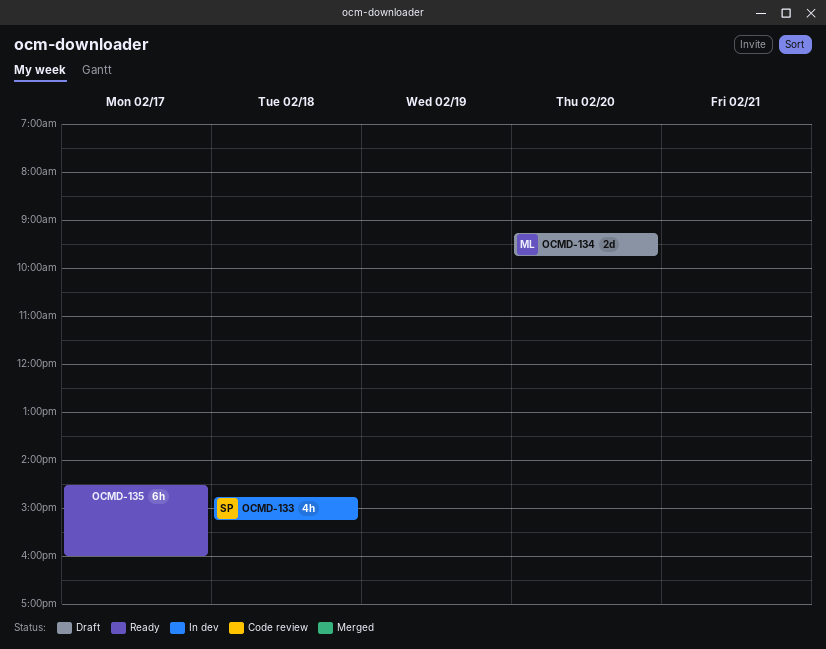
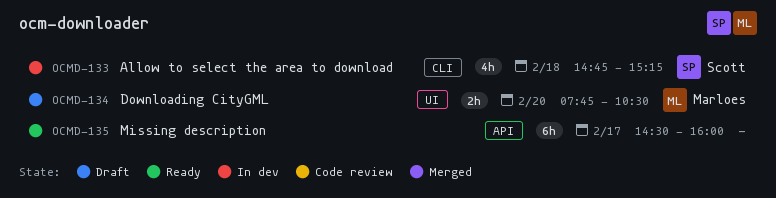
OCMD-134, estimate: 2d -> 2h
OCMD-134, begins: 09:15 -> 07:45
OCMD-134, ends: 09:45 -> 10:30

